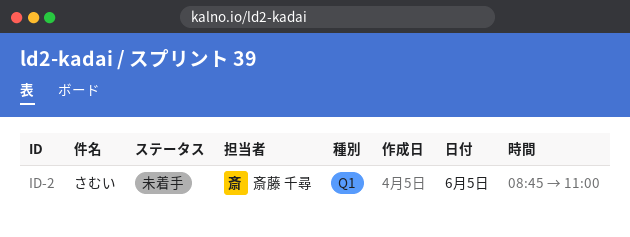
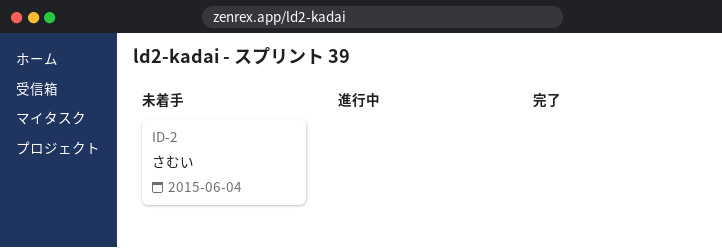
ID-2, day: Jun 5 -> Jun 4

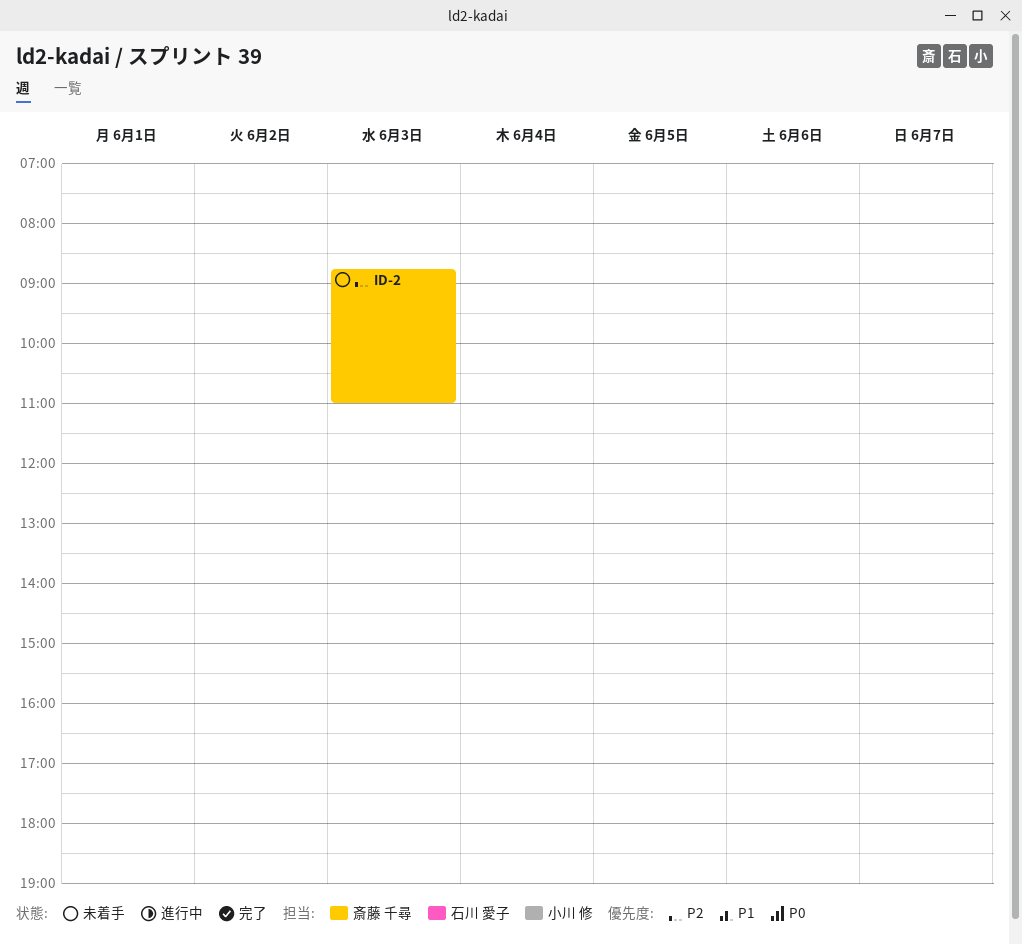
ID-2, day: Jun 4 -> Jun 3

